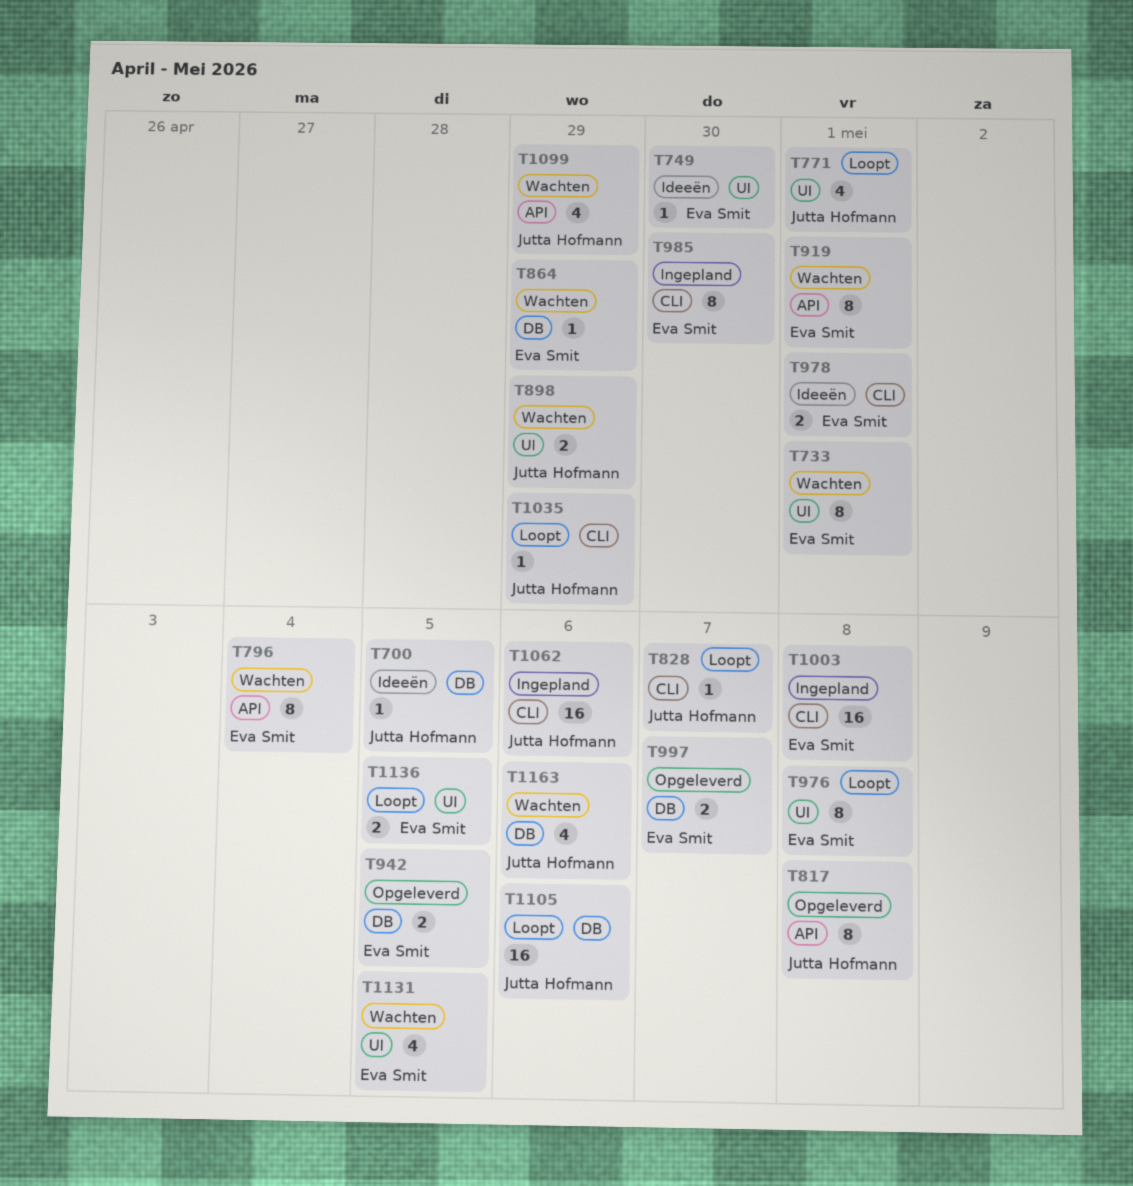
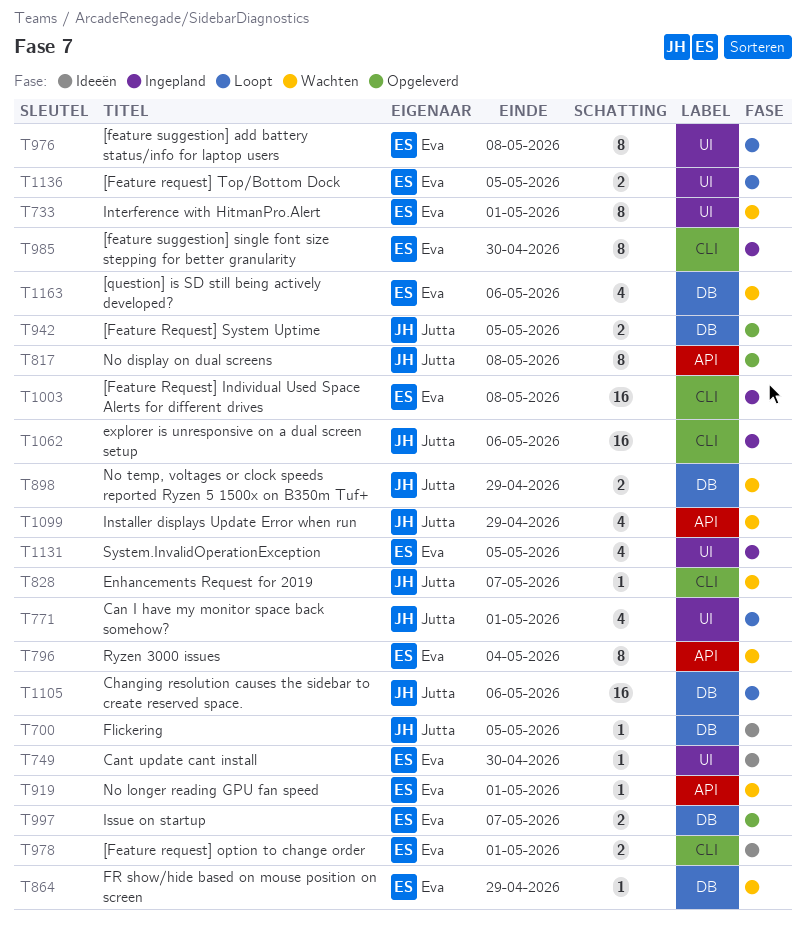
T828, status: Loopt -> Wachten
T898, label: UI -> DB
T919, estimate: 8 -> 1
T942, owner: Eva Smit -> Jutta Hofmann
T1035: present -> none
T1131, status: Wachten -> Ingepland
T1163, owner: Jutta Hofmann -> Eva Smit

